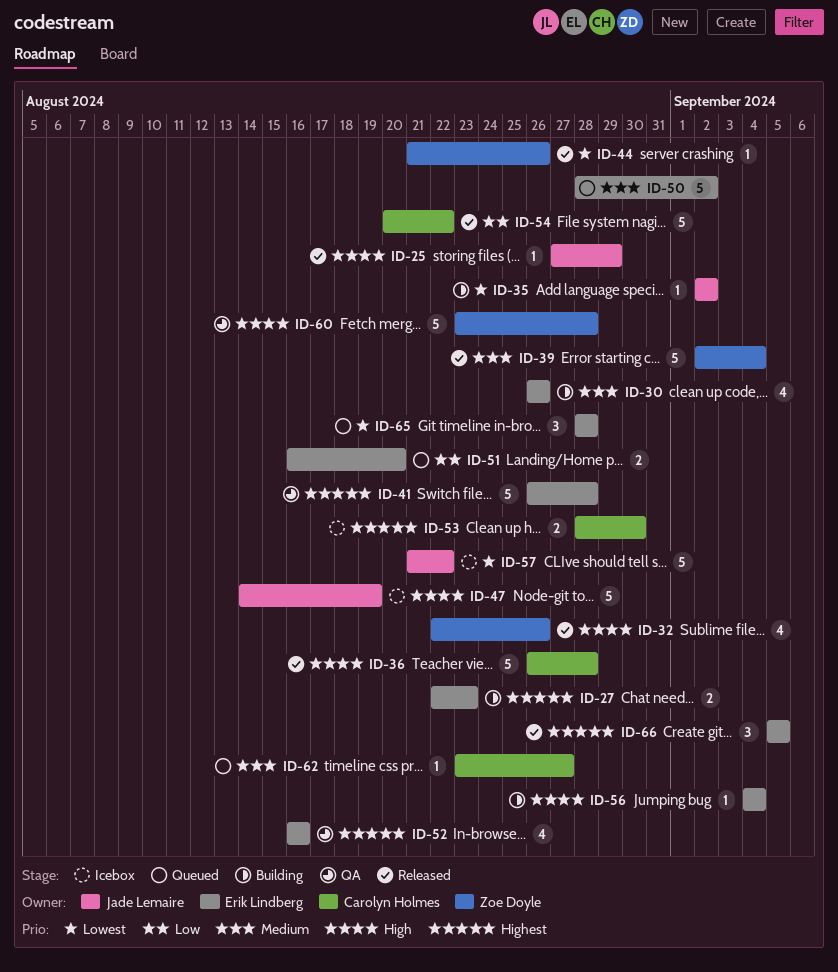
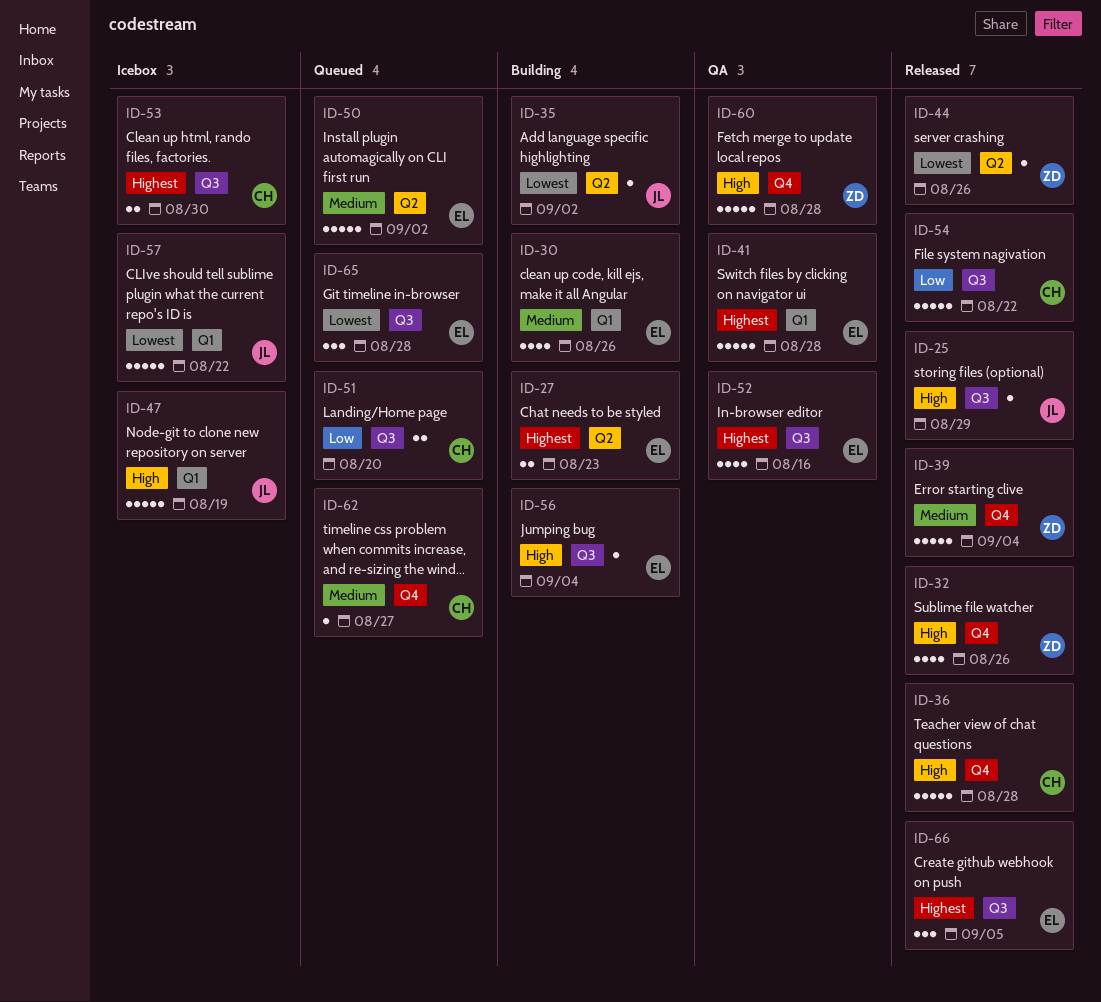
ID-51, owner: Erik Lindberg -> Carolyn Holmes

